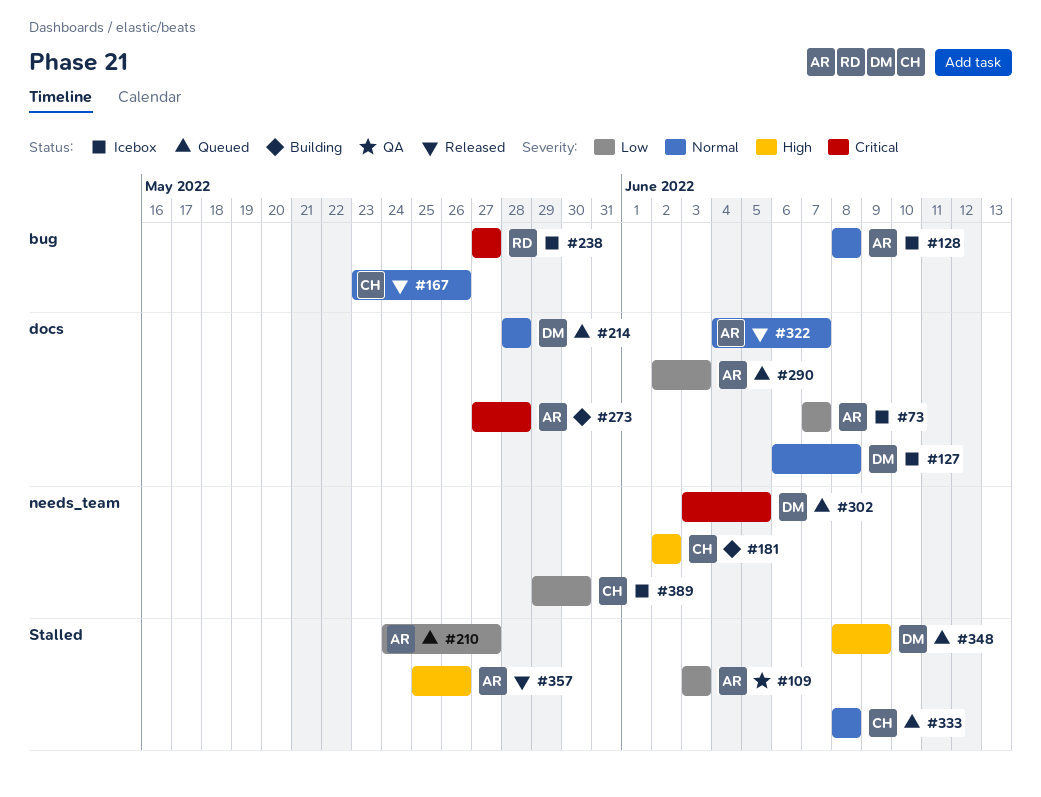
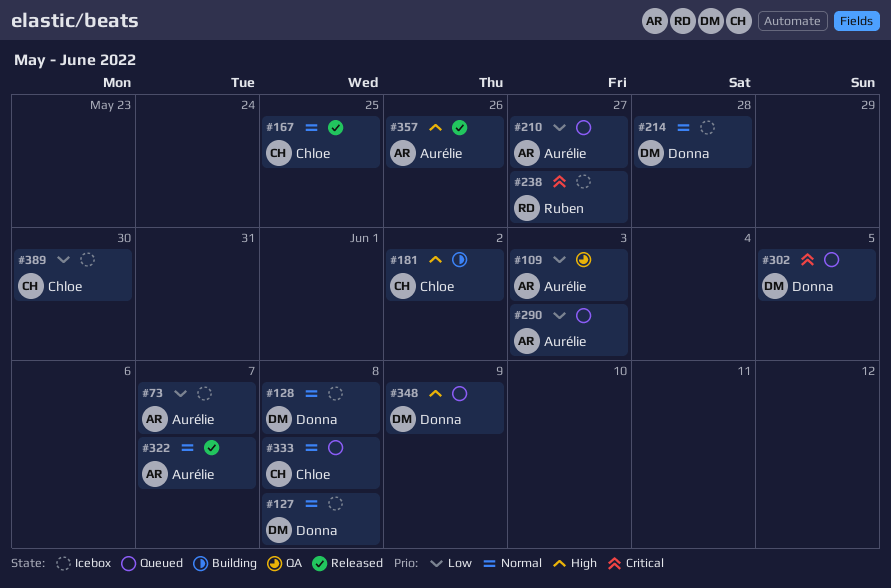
#128, owner: Aurélie -> Donna
#167, due: May 26 -> May 25
#214, status: Queued -> Icebox
#273: present -> none

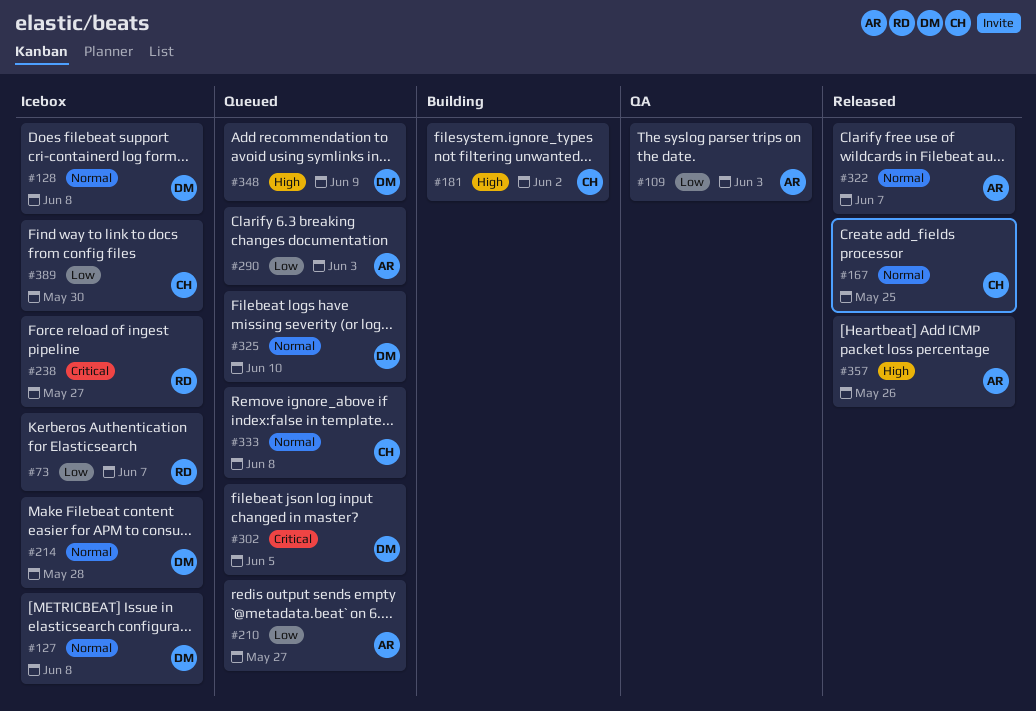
#73, owner: Aurélie -> Ruben
#325: none -> present

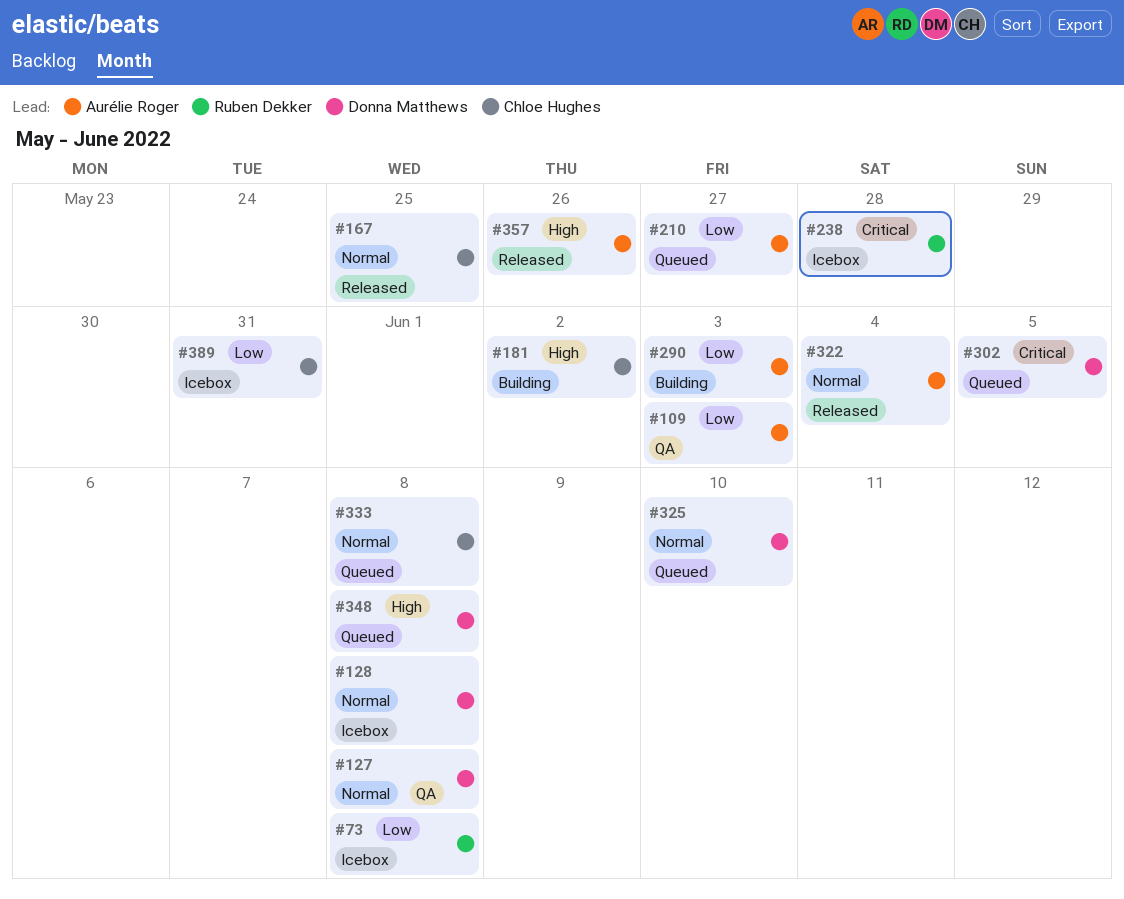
#73, due: Jun 7 -> Jun 8
#127, status: Icebox -> QA
#214: present -> none
#238, due: May 27 -> May 28
#290, status: Queued -> Building
#322, due: Jun 7 -> Jun 4
#348, due: Jun 9 -> Jun 8
#389, due: May 30 -> May 31

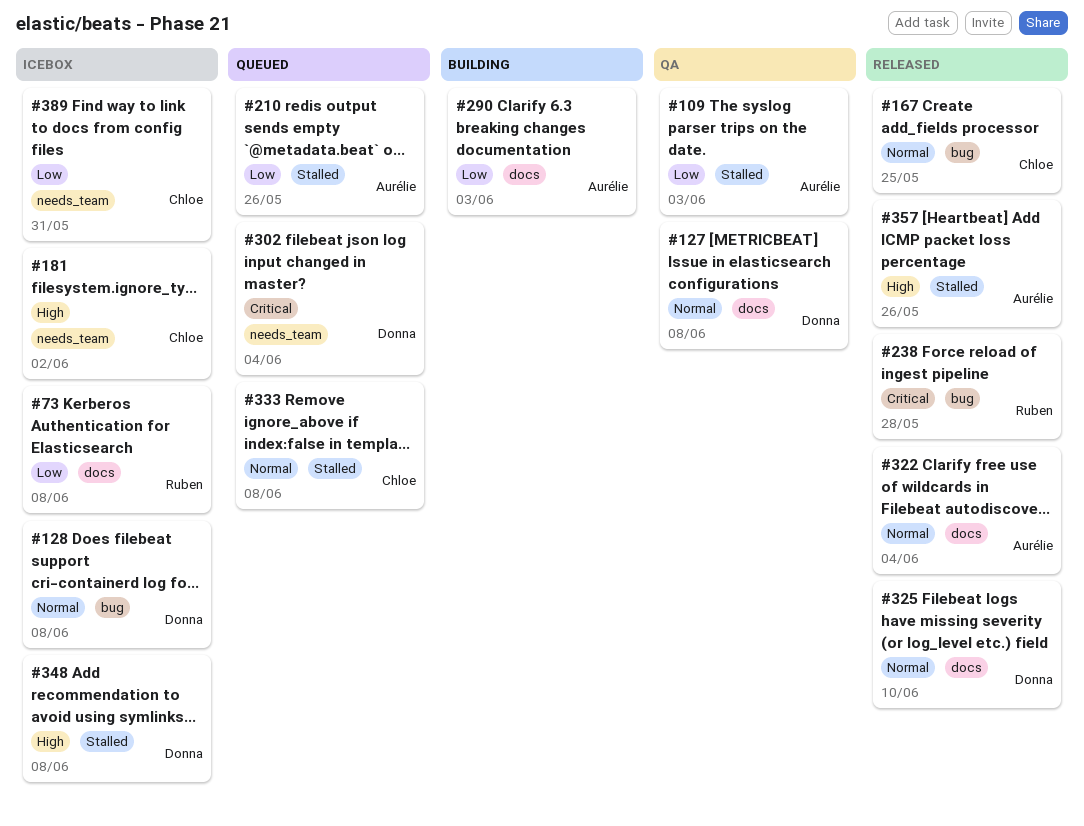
#181, status: Building -> Icebox
#210, due: May 27 -> May 26
#238, status: Icebox -> Released
#302, due: Jun 5 -> Jun 4
#325, status: Queued -> Released
#348, status: Queued -> Icebox

